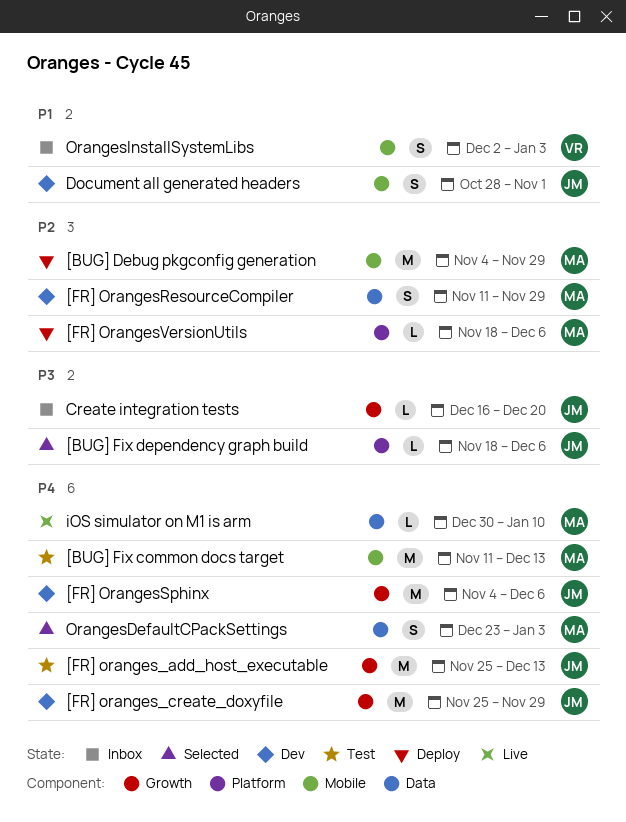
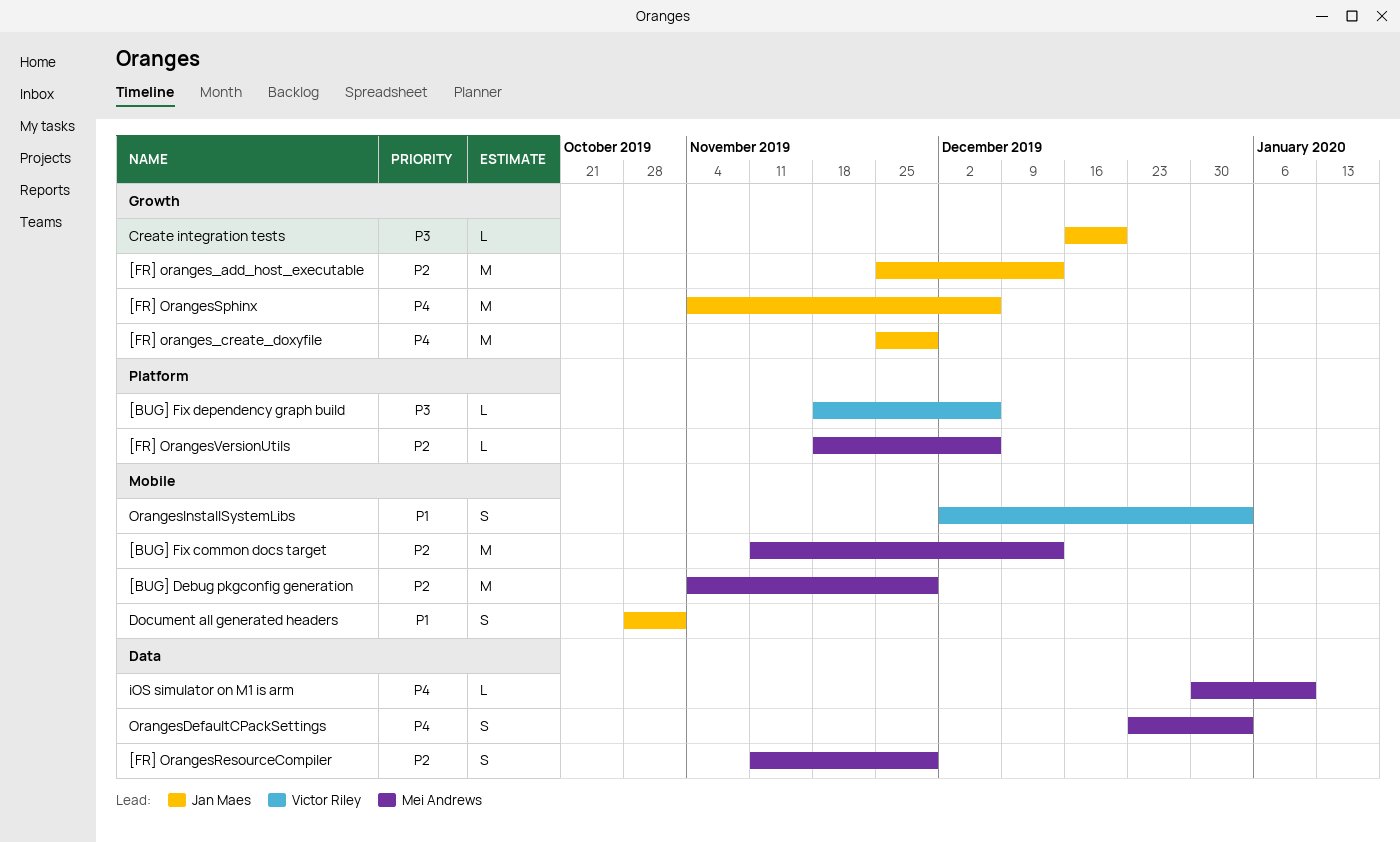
[BUG] Fix common docs target, priority: P4 -> P2
[BUG] Fix dependency graph build, owner: Jan Maes -> Victor Riley
[FR] oranges_add_host_executable, priority: P4 -> P2

